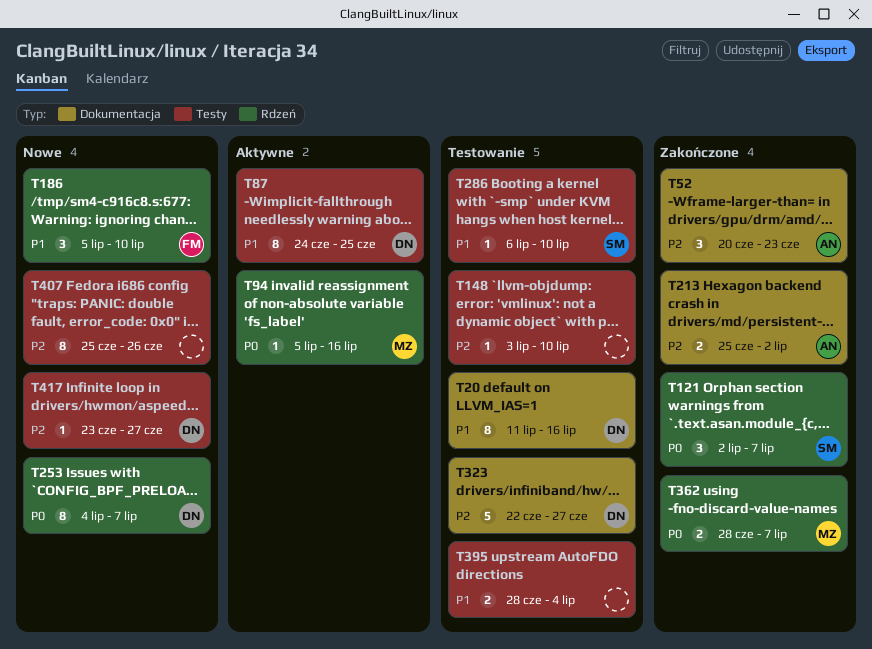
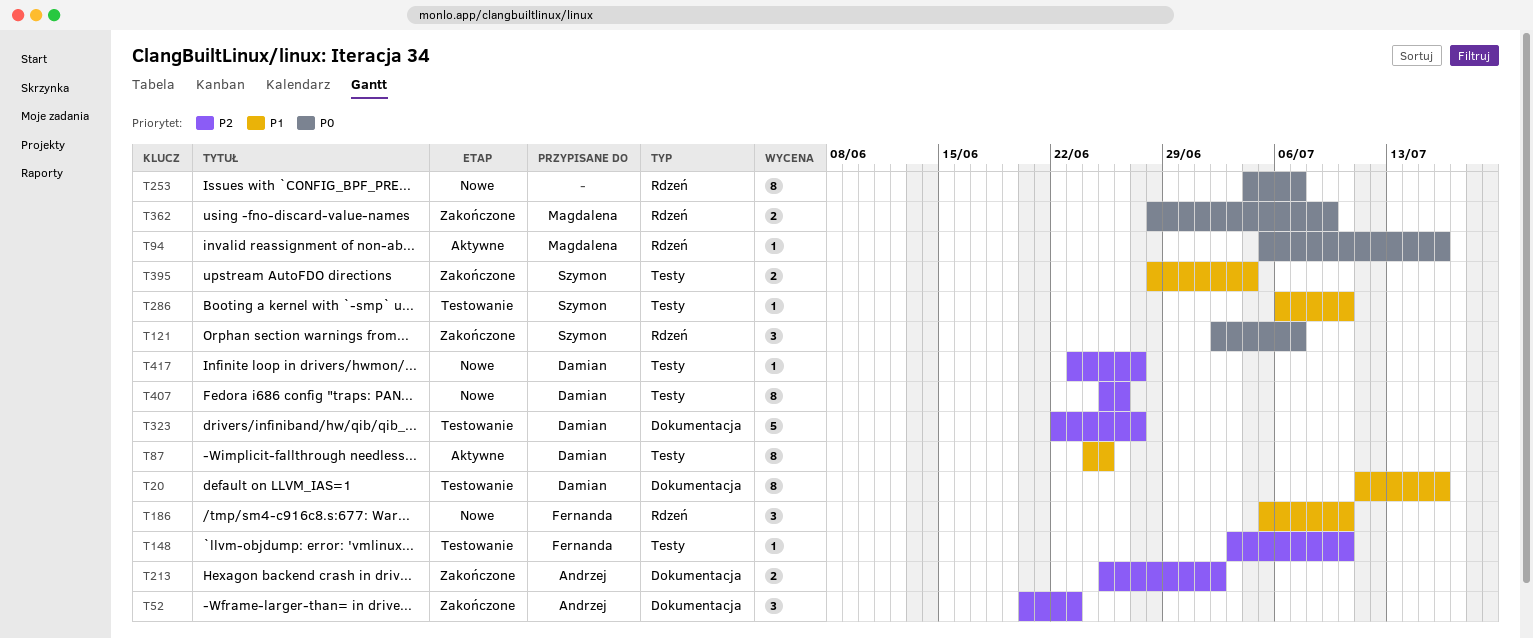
T148, owner: none -> Fernanda
T253, owner: Damian -> none
T362, due: Jul 7 -> Jul 9
T395, status: Testowanie -> Zakończone
T395, owner: none -> Szymon
T407, owner: none -> Damian

